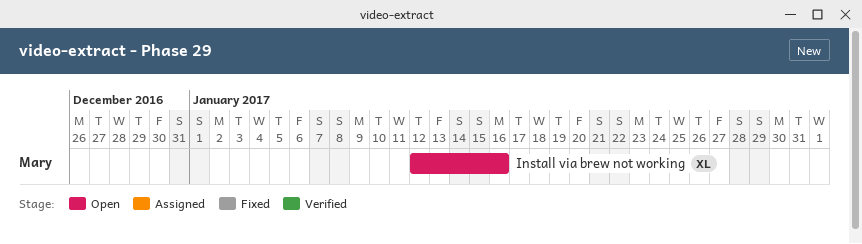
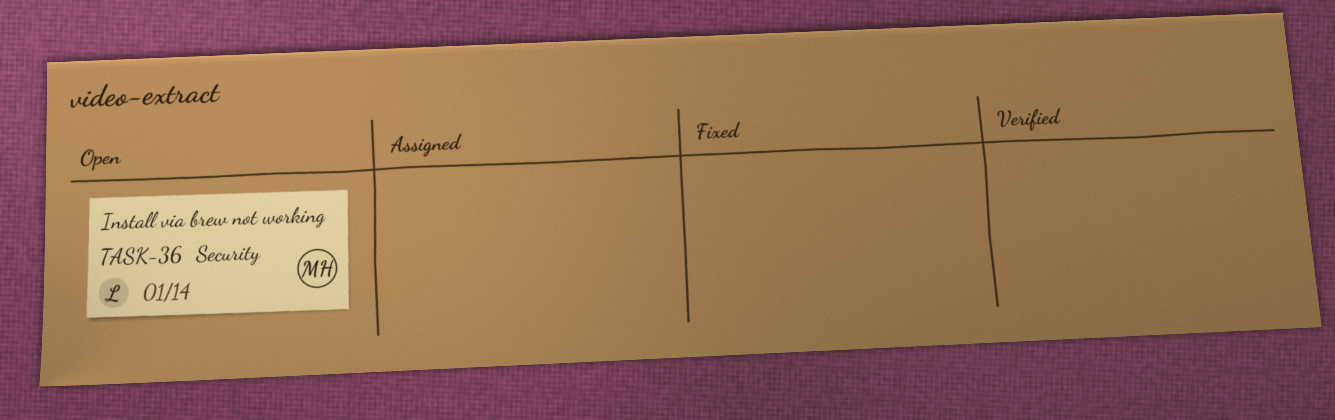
Install via brew not working, estimate: XL -> L
Install via brew not working, due: Jan 16 -> Jan 14

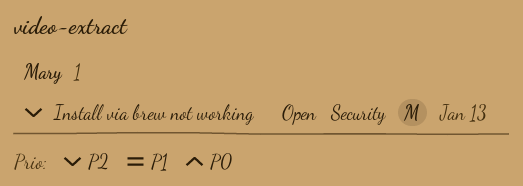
Install via brew not working, estimate: L -> M
Install via brew not working, due: Jan 14 -> Jan 13

